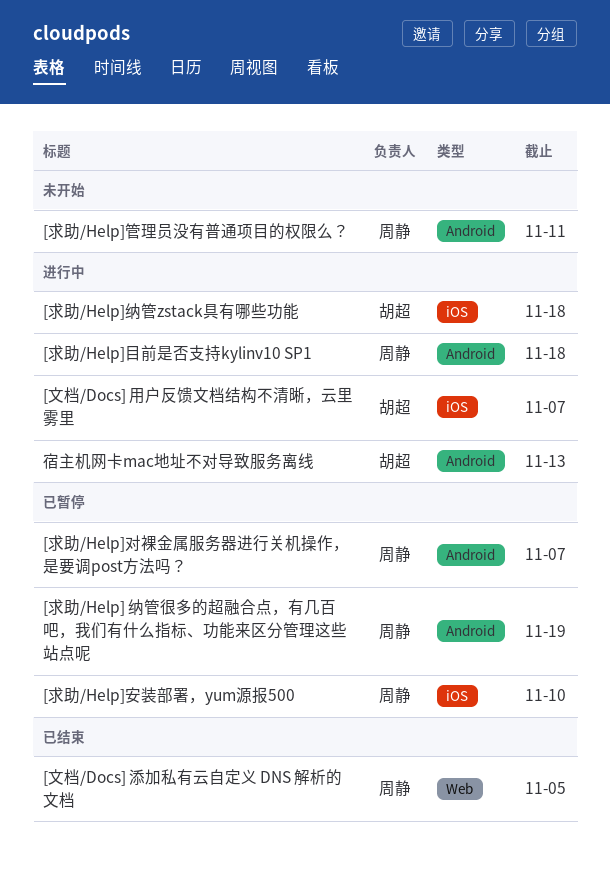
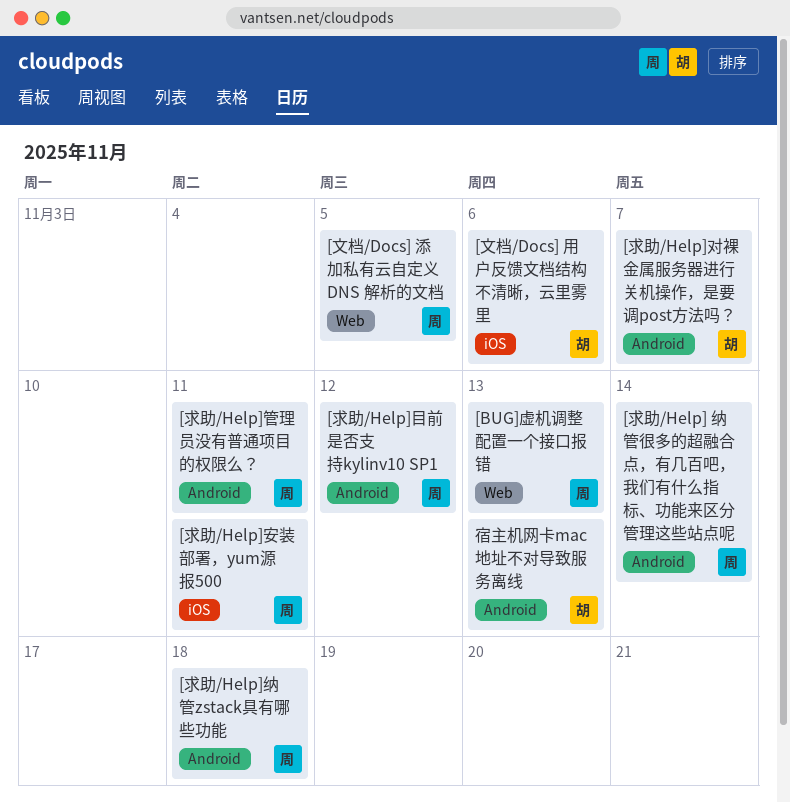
[BUG]虚机调整配置一个接口报错: none -> present
[文档/Docs] 用户反馈文档结构不清晰，云里雾里, due: Nov 7 -> Nov 6
[求助/Help] 纳管很多的超融合点，有几百吧，我们有什么指标、功能来区分管理这些站点呢, due: Nov 19 -> Nov 14
[求助/Help]安装部署，yum源报500, due: Nov 10 -> Nov 11
[求助/Help]对裸金属服务器进行关机操作，是要调post方法吗？, owner: 周静 -> 胡超
[求助/Help]目前是否支持kylinv10 SP1, due: Nov 18 -> Nov 12
[求助/Help]纳管zstack具有哪些功能, owner: 胡超 -> 周静
[求助/Help]纳管zstack具有哪些功能, label: iOS -> Android

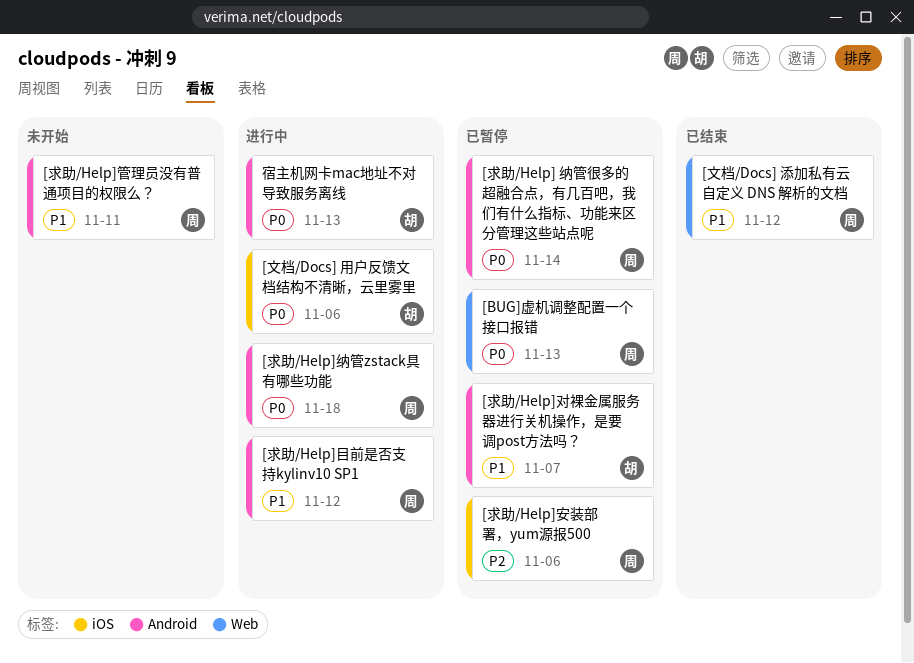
[文档/Docs] 添加私有云自定义 DNS 解析的文档, due: Nov 5 -> Nov 12
[求助/Help]安装部署，yum源报500, due: Nov 11 -> Nov 6

